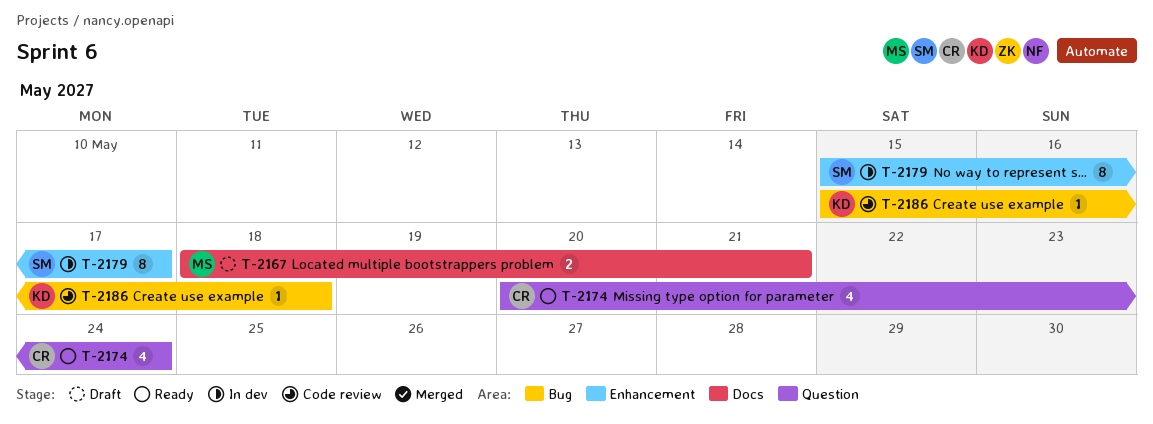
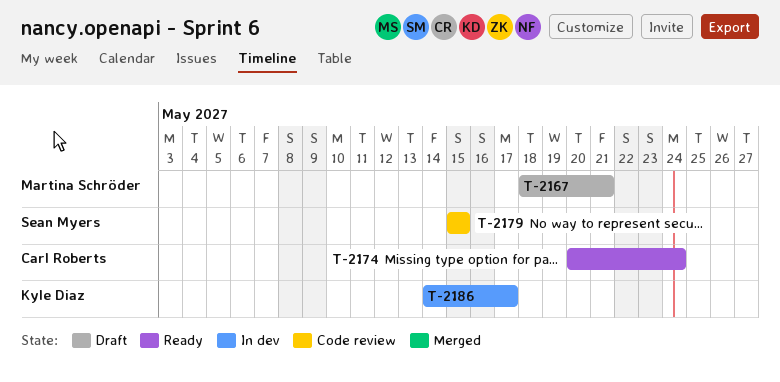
T-2179, status: In dev -> Code review
T-2179, due: May 17 -> May 15
T-2186, status: Code review -> In dev
T-2186, start: May 15 -> May 14
T-2186, due: May 18 -> May 17

